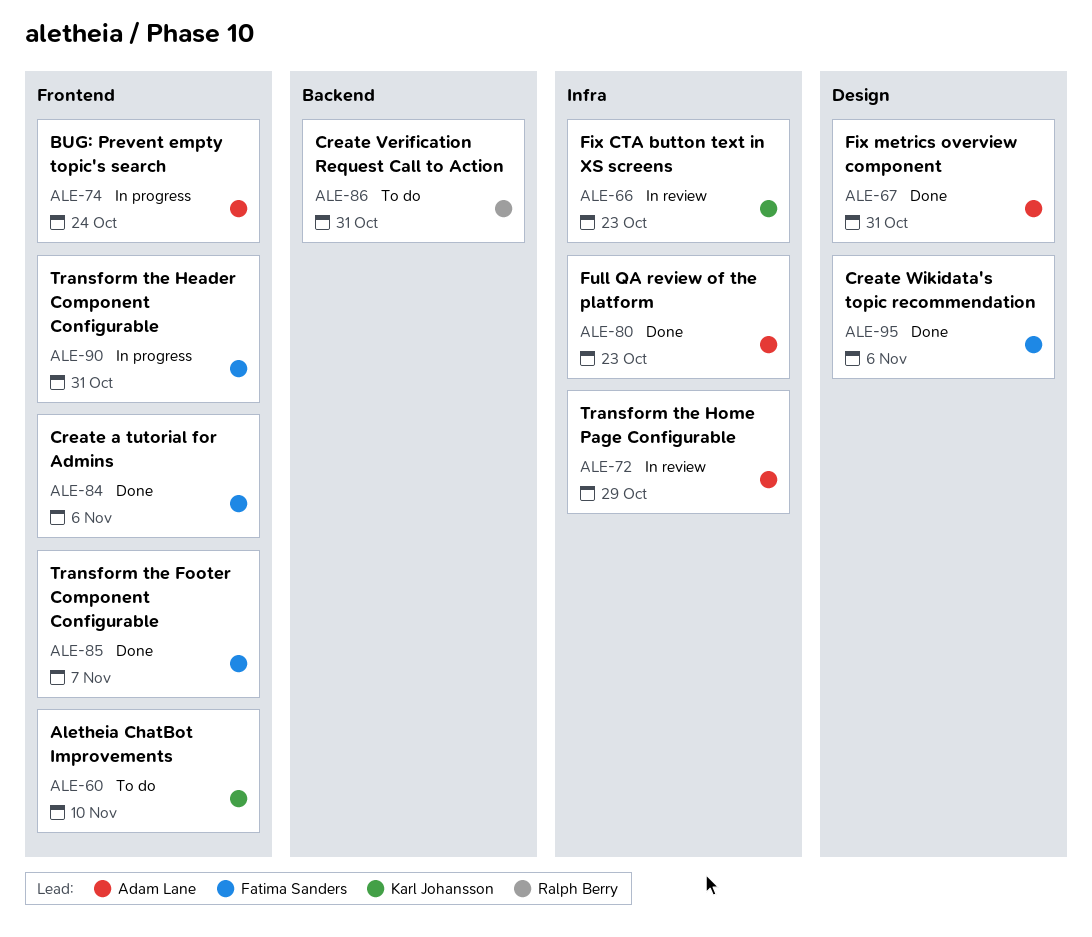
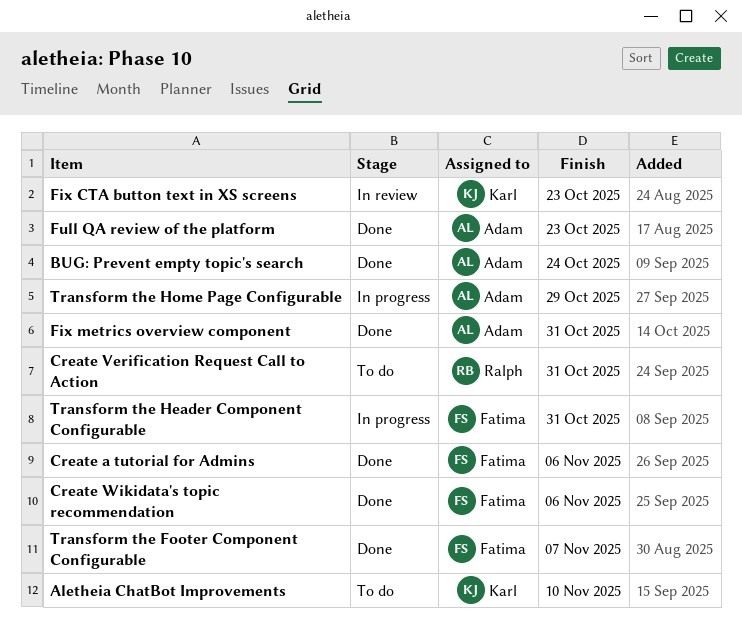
BUG: Prevent empty topic's search, status: In progress -> Done
Transform the Home Page Configurable, status: In review -> In progress

